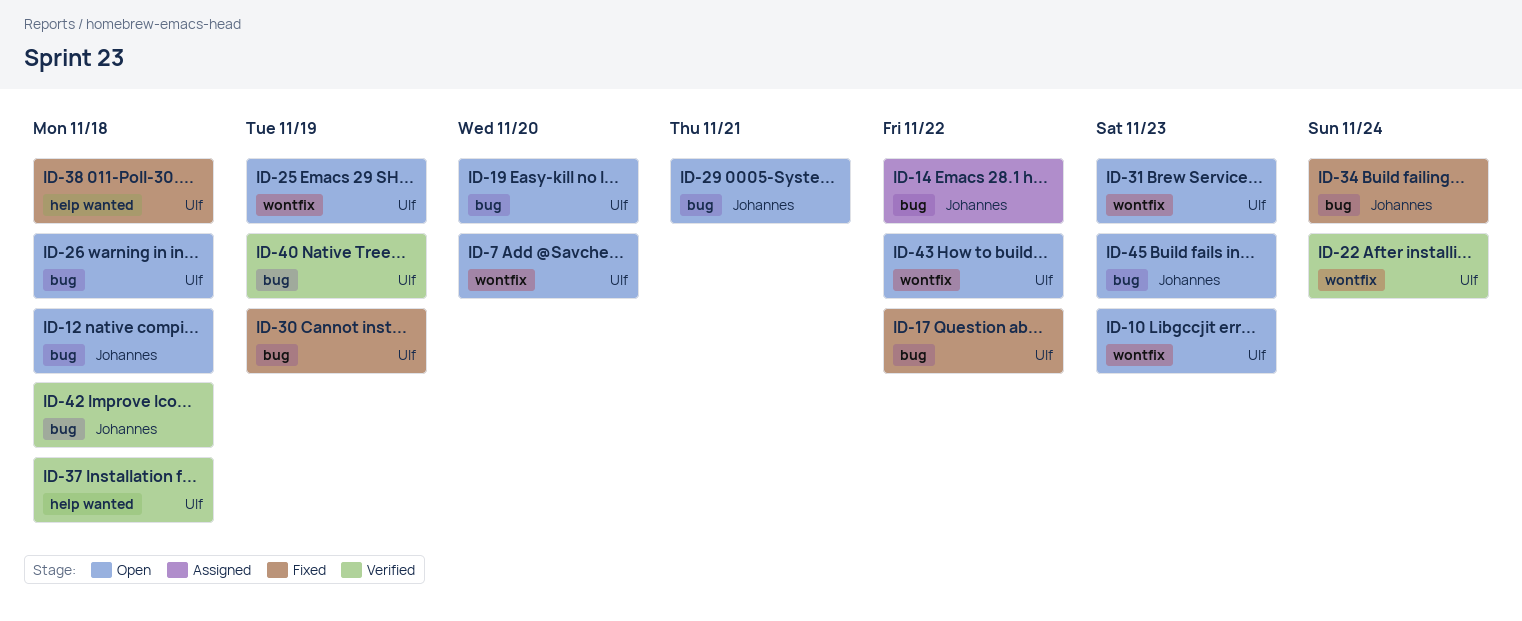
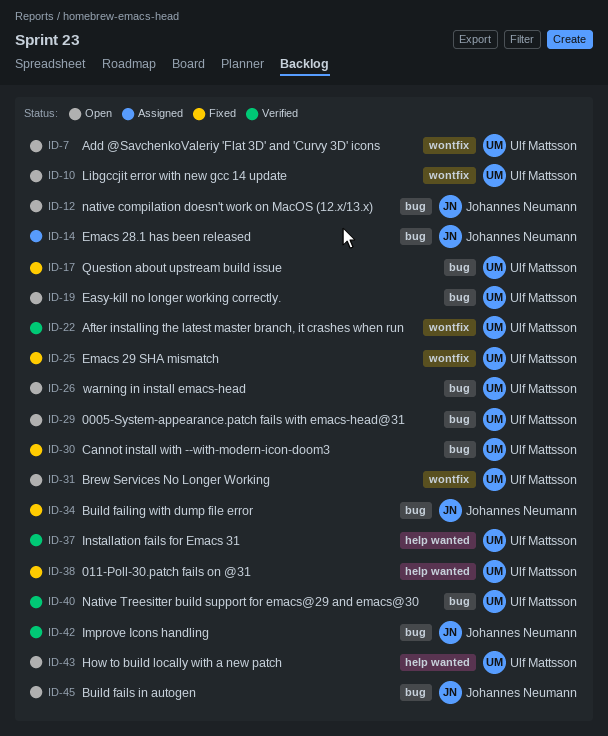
ID-25, status: Open -> Fixed
ID-29, owner: Johannes Neumann -> Ulf Mattsson
ID-43, label: wontfix -> help wanted

